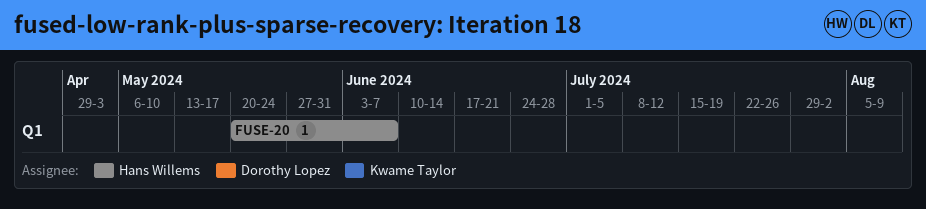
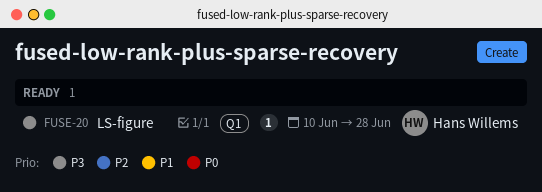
FUSE-20, start: May 20 -> Jun 10
FUSE-20, due: Jun 7 -> Jun 28

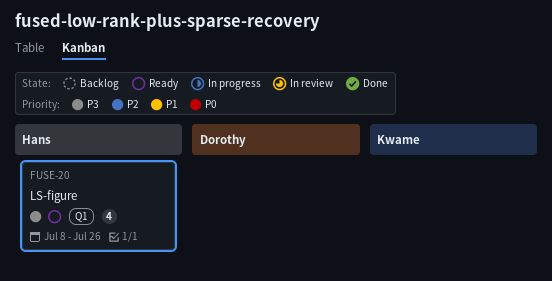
FUSE-20, estimate: 1 -> 4
FUSE-20, start: Jun 10 -> Jul 8
FUSE-20, due: Jun 28 -> Jul 26

